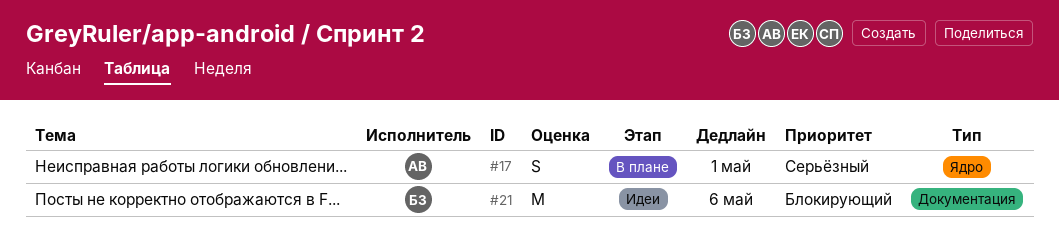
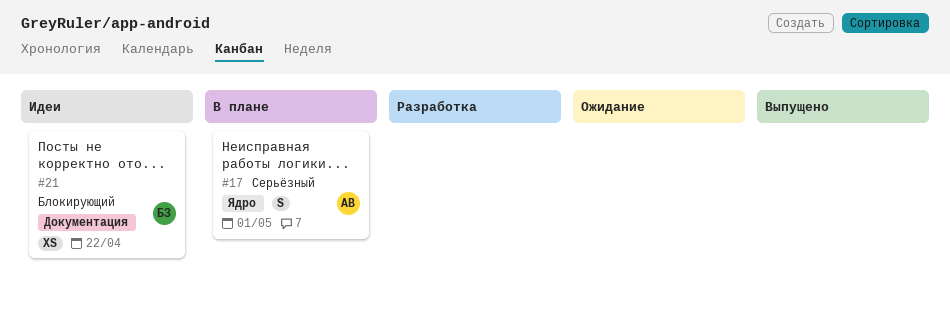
#21, estimate: M -> XS
#21, due: May 6 -> Apr 22

